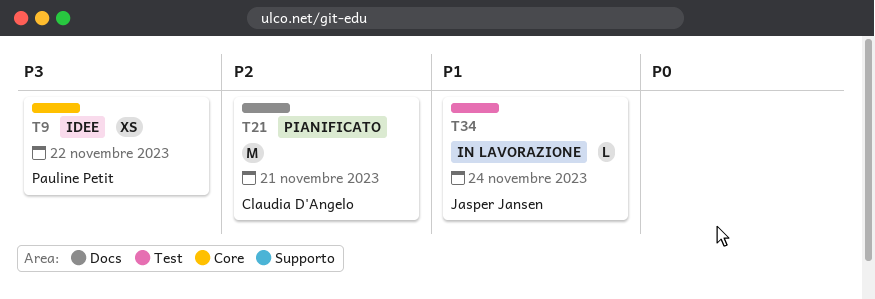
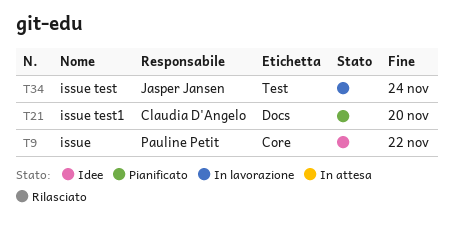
T21, due: Nov 21 -> Nov 20

